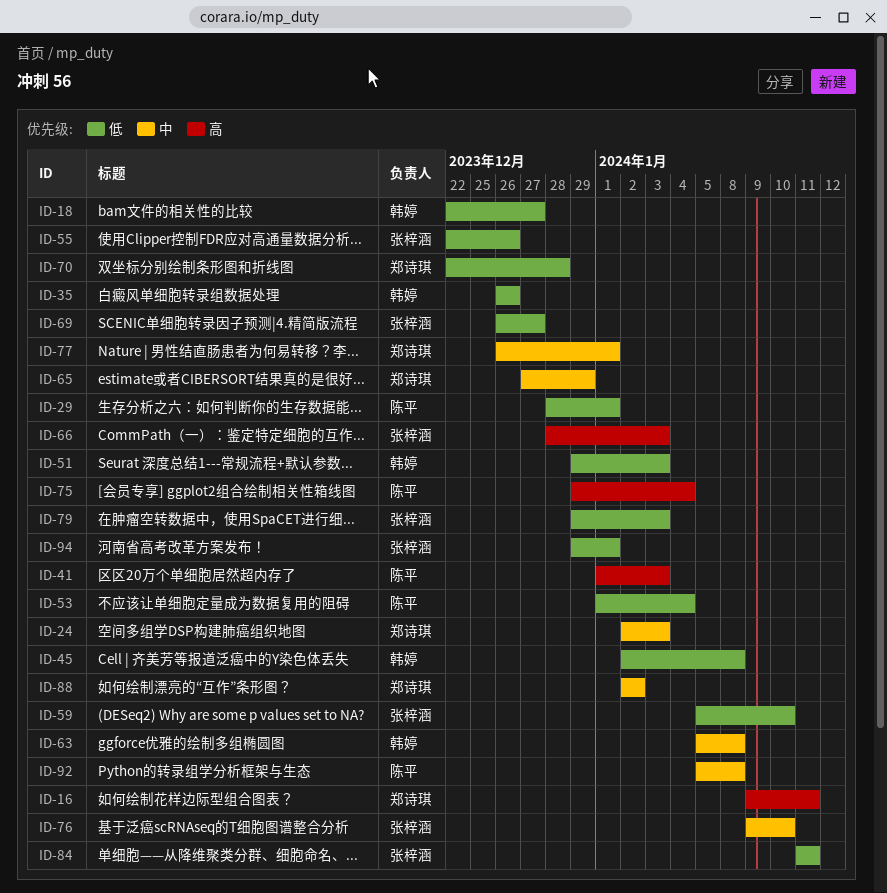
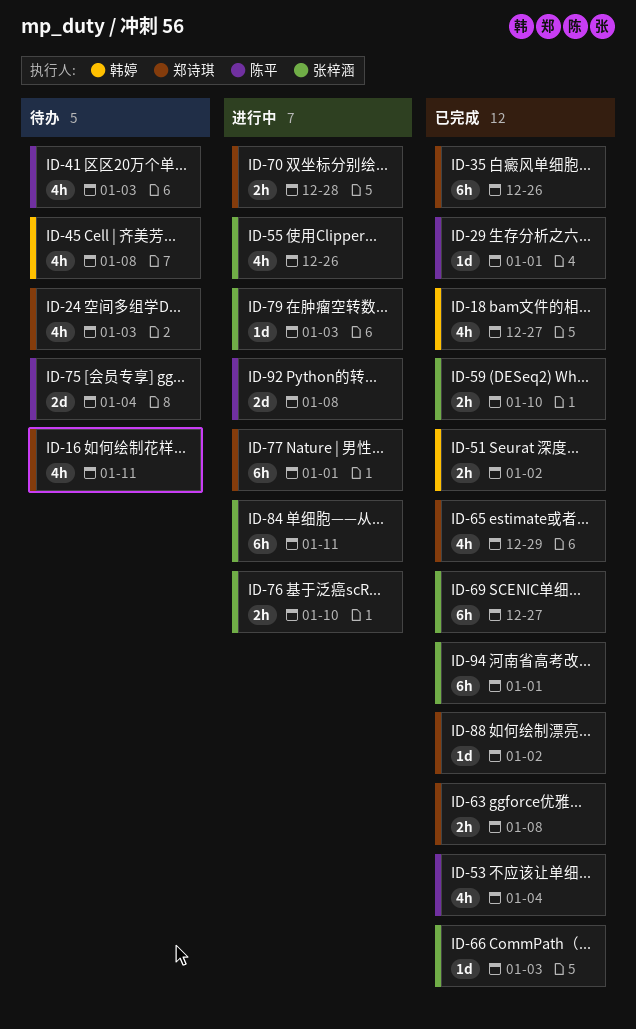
ID-35, owner: 韩婷 -> 郑诗琪
ID-51, due: Jan 3 -> Jan 2
ID-63, owner: 韩婷 -> 郑诗琪

